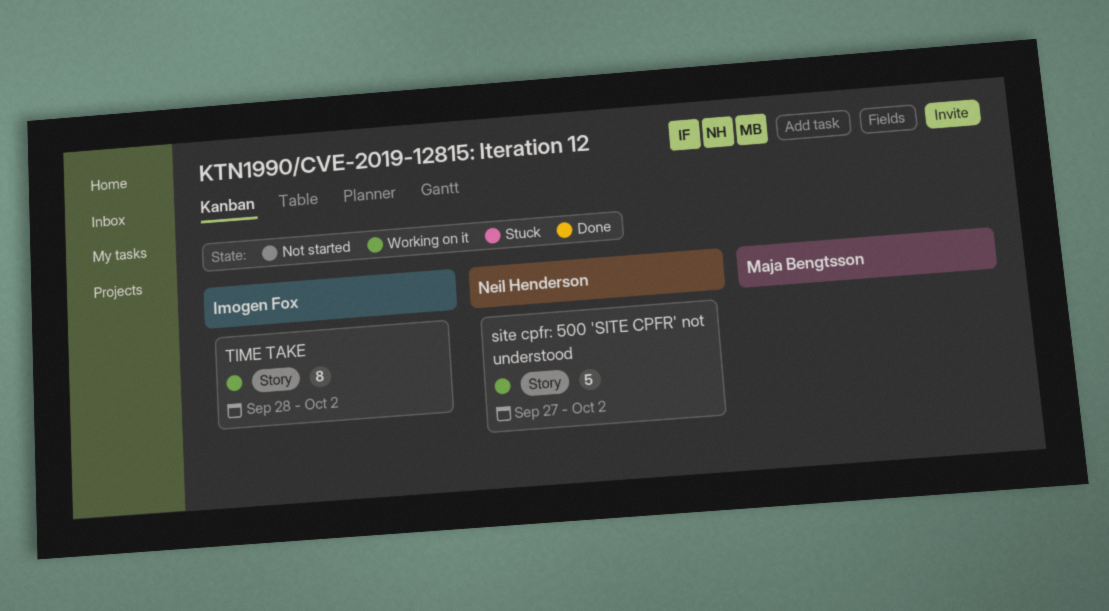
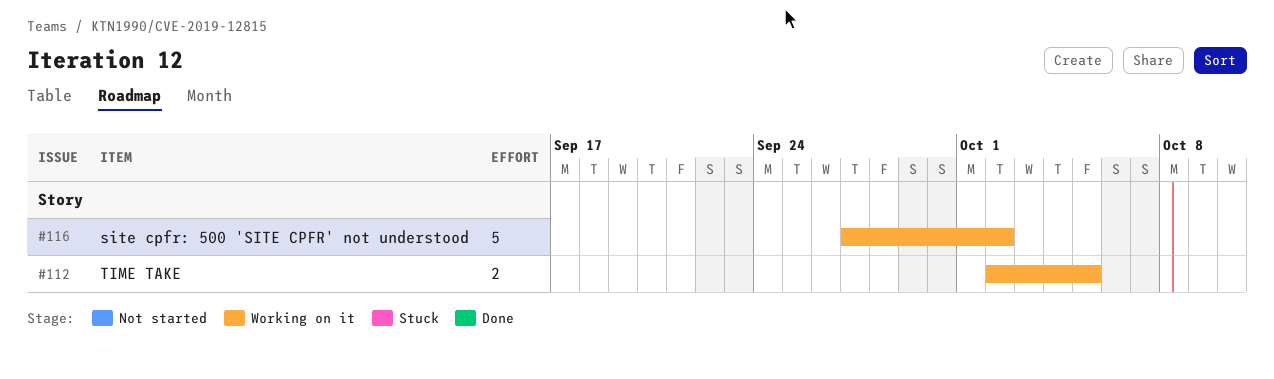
TIME TAKE, estimate: 8 -> 2
TIME TAKE, start: Sep 28 -> Oct 2
TIME TAKE, due: Oct 2 -> Oct 5

